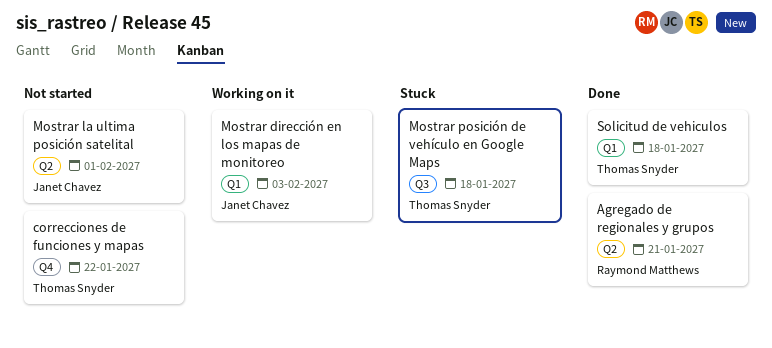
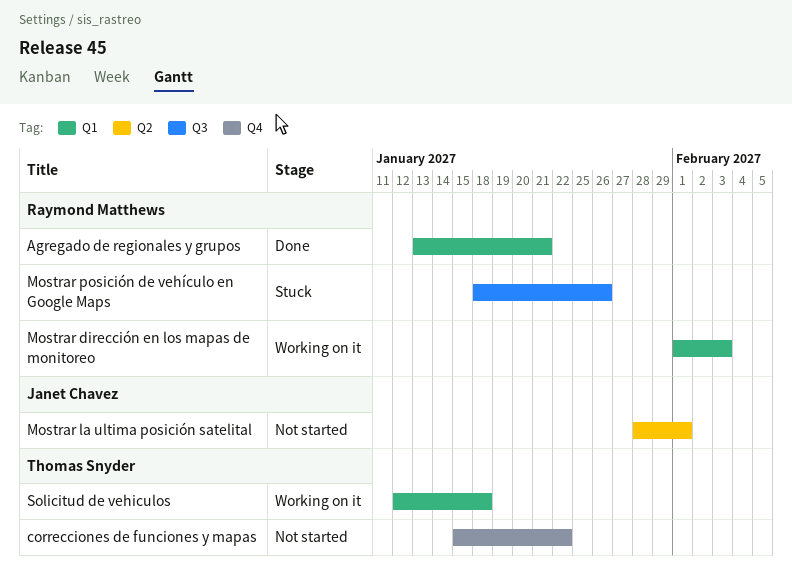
Agregado de regionales y grupos, label: Q2 -> Q1
Mostrar dirección en los mapas de monitoreo, owner: Janet Chavez -> Raymond Matthews
Mostrar posición de vehículo en Google Maps, owner: Thomas Snyder -> Raymond Matthews
Mostrar posición de vehículo en Google Maps, due: Jan 18 -> Jan 26
Solicitud de vehiculos, status: Done -> Working on it

